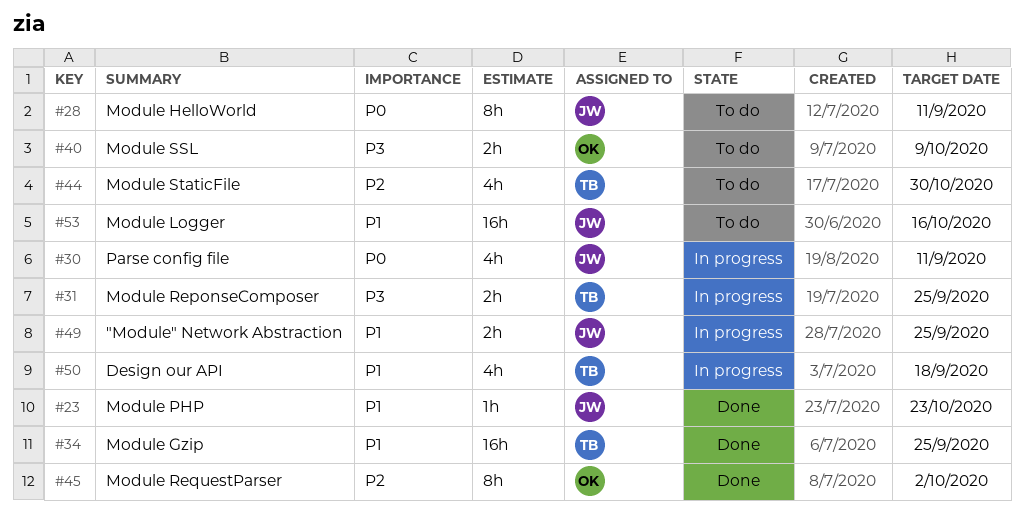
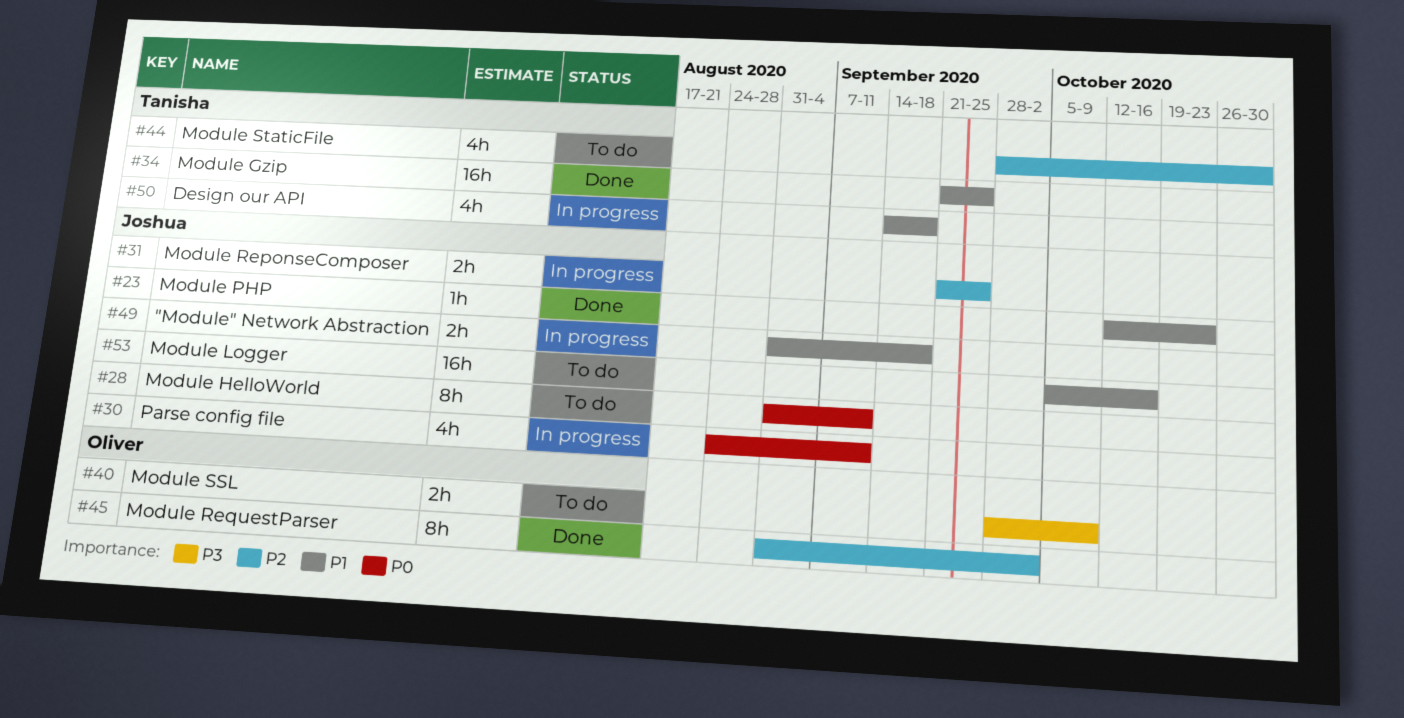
#31, owner: Tanisha -> Joshua
#31, priority: P3 -> P2
#49, due: Sep 25 -> Sep 18

